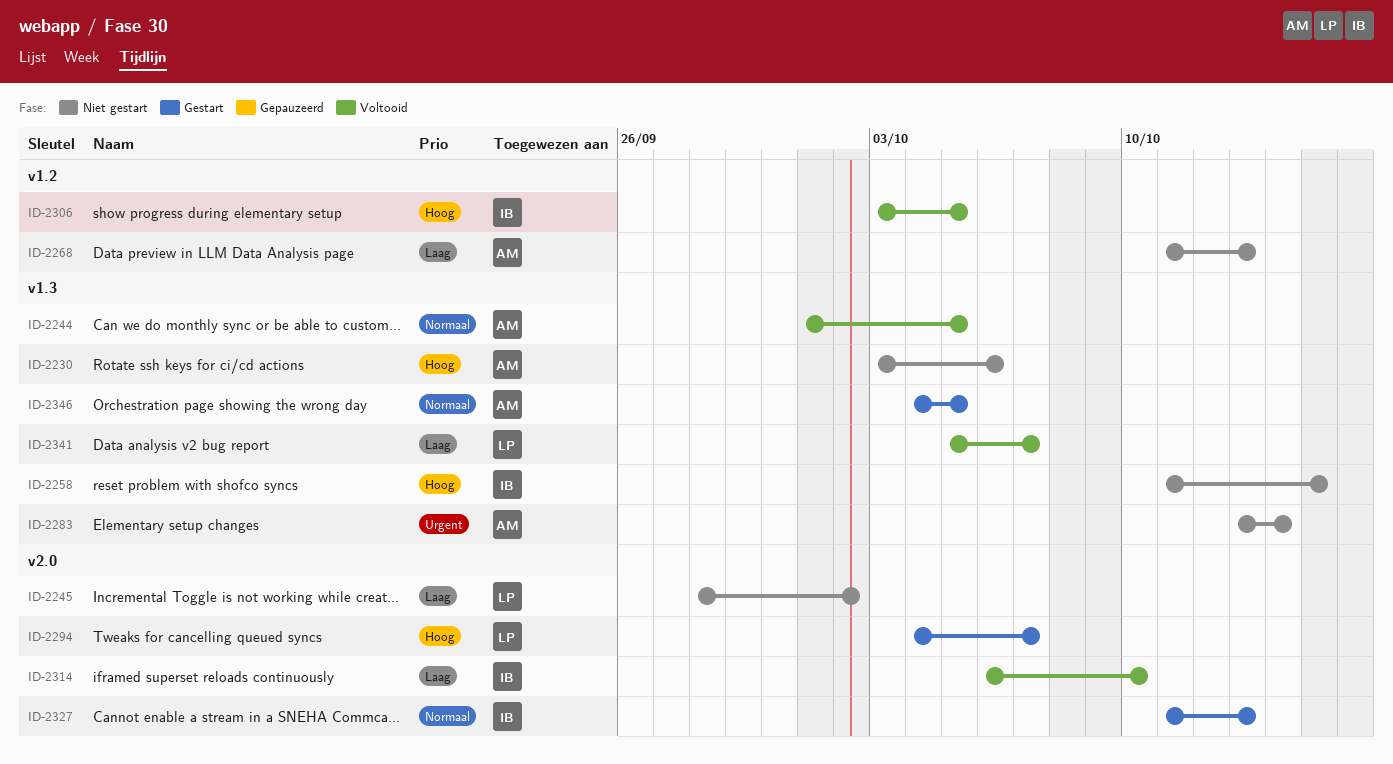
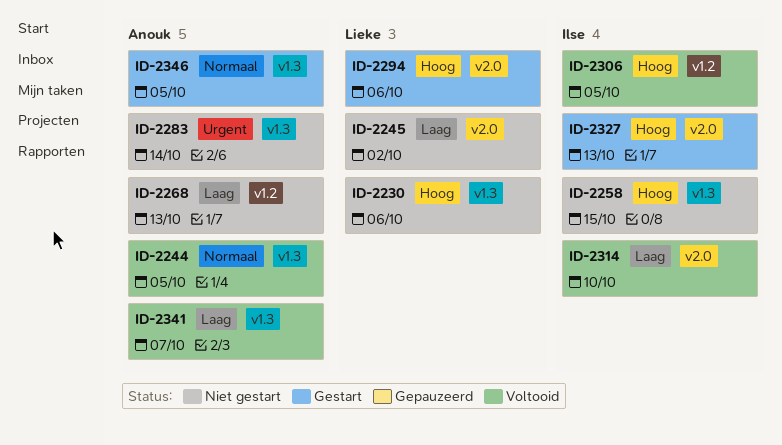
ID-2230, owner: Anouk -> Lieke
ID-2294, due: Oct 7 -> Oct 6
ID-2327, priority: Normaal -> Hoog
ID-2341, owner: Lieke -> Anouk

